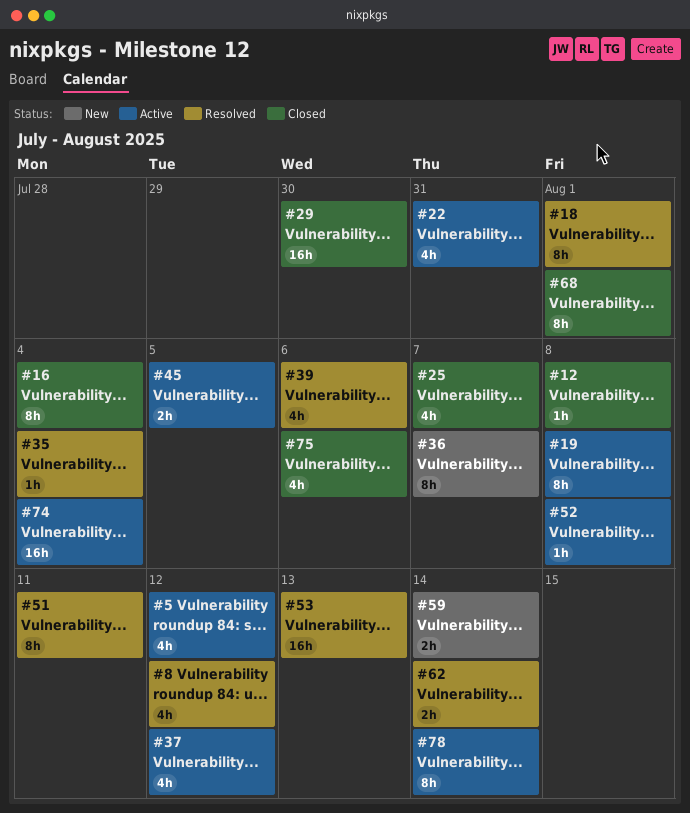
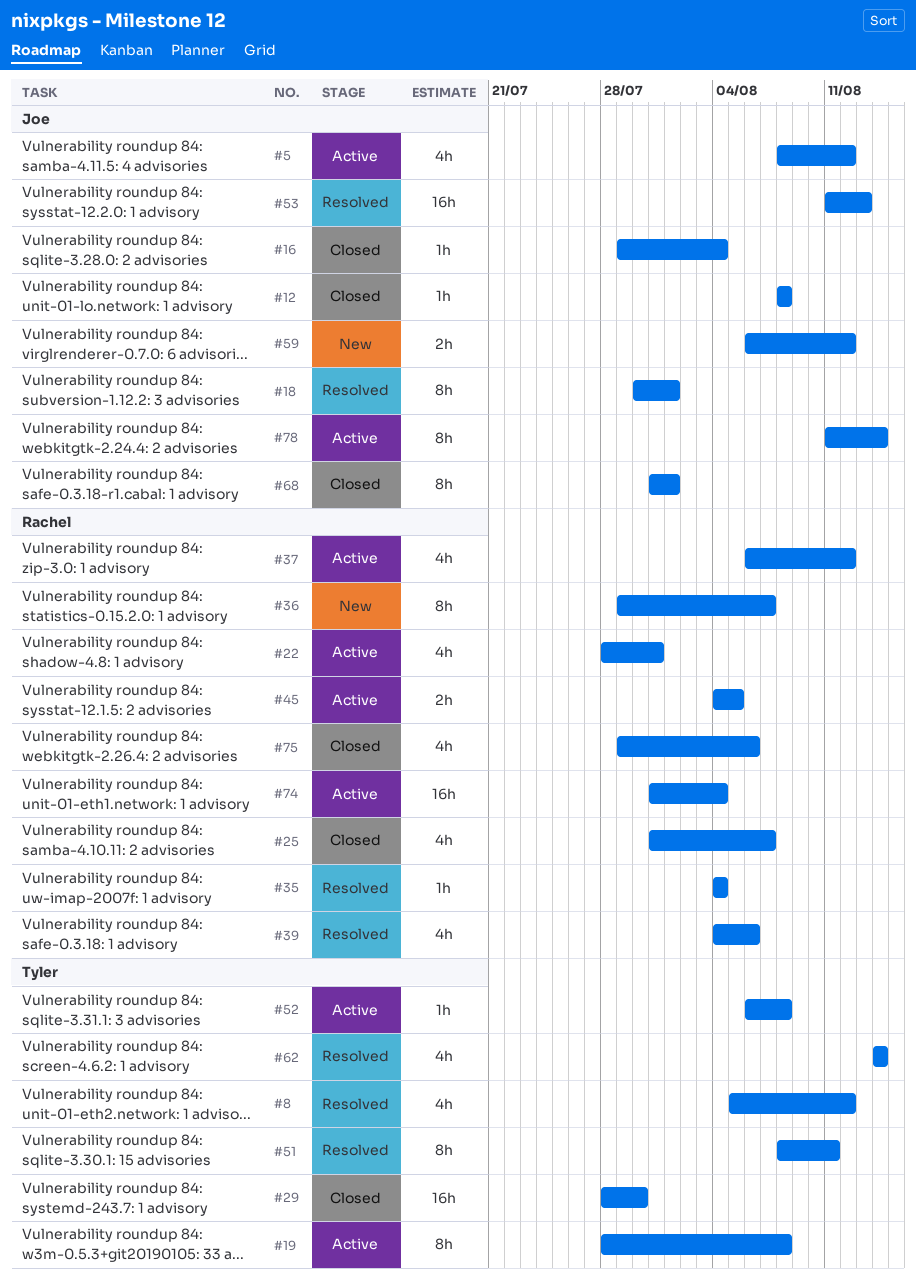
#16, estimate: 8h -> 1h
#59, due: Aug 14 -> Aug 12
#62, estimate: 2h -> 4h

